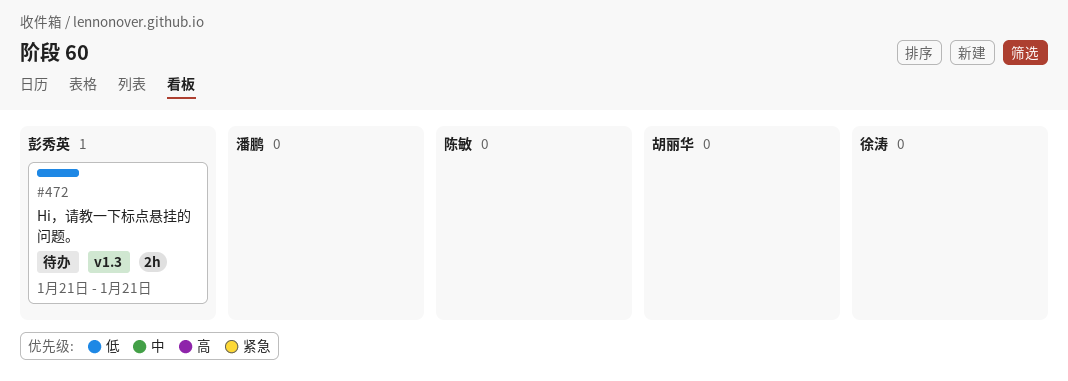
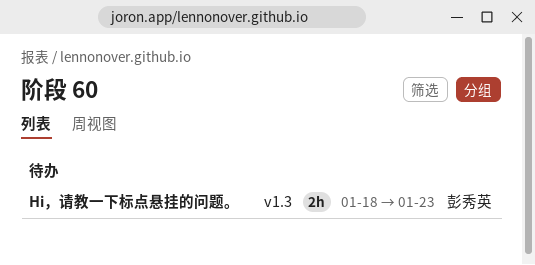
Hi，请教一下标点悬挂的问题。, start: Jan 21 -> Jan 18
Hi，请教一下标点悬挂的问题。, due: Jan 21 -> Jan 23

